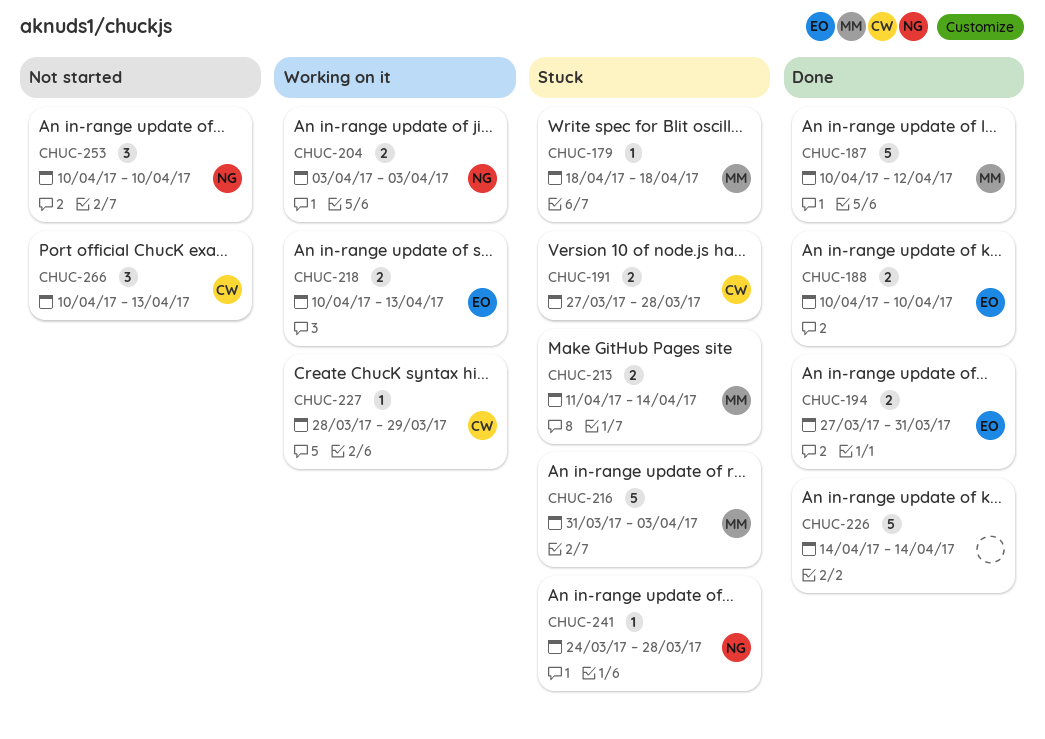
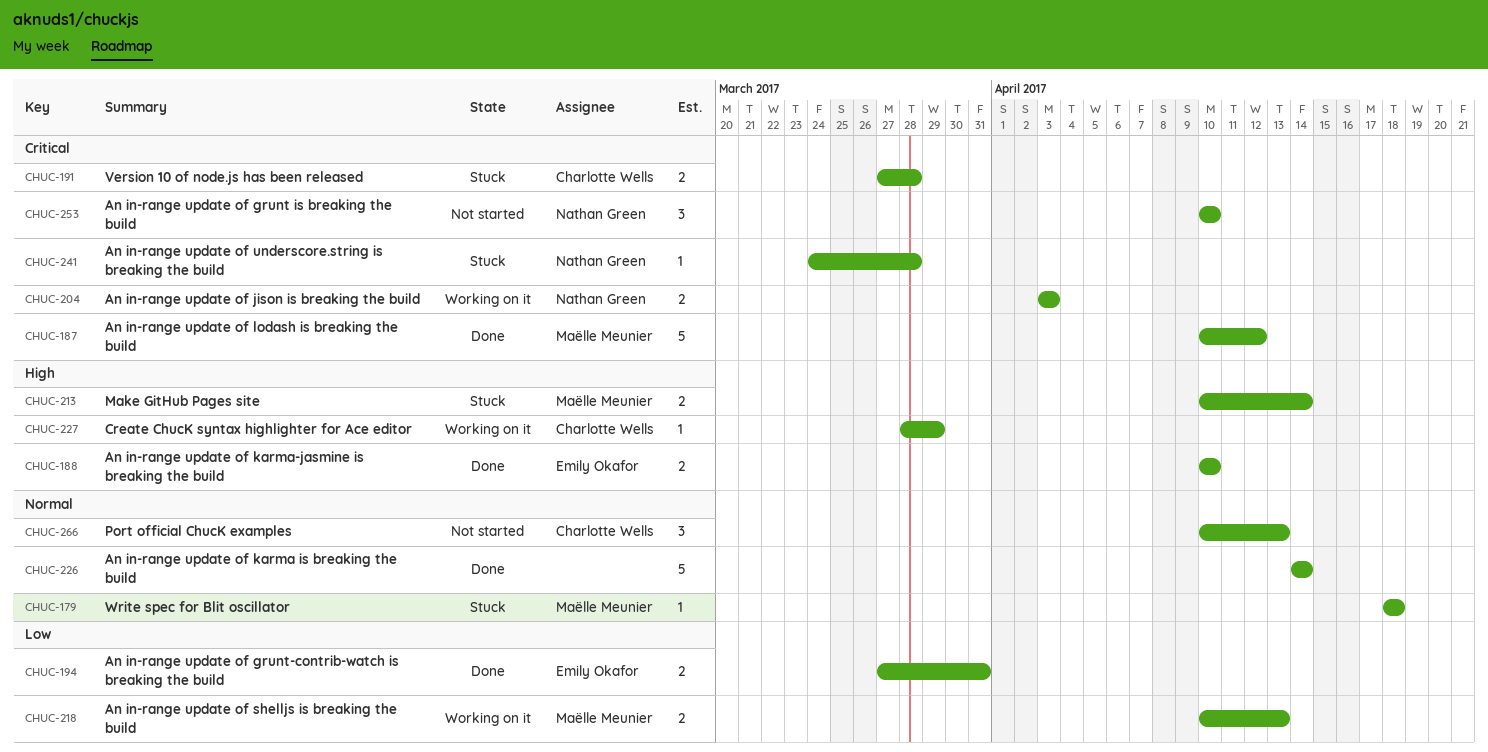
CHUC-213, start: Apr 11 -> Apr 10
CHUC-216: present -> none
CHUC-218, owner: Emily Okafor -> Maëlle Meunier

